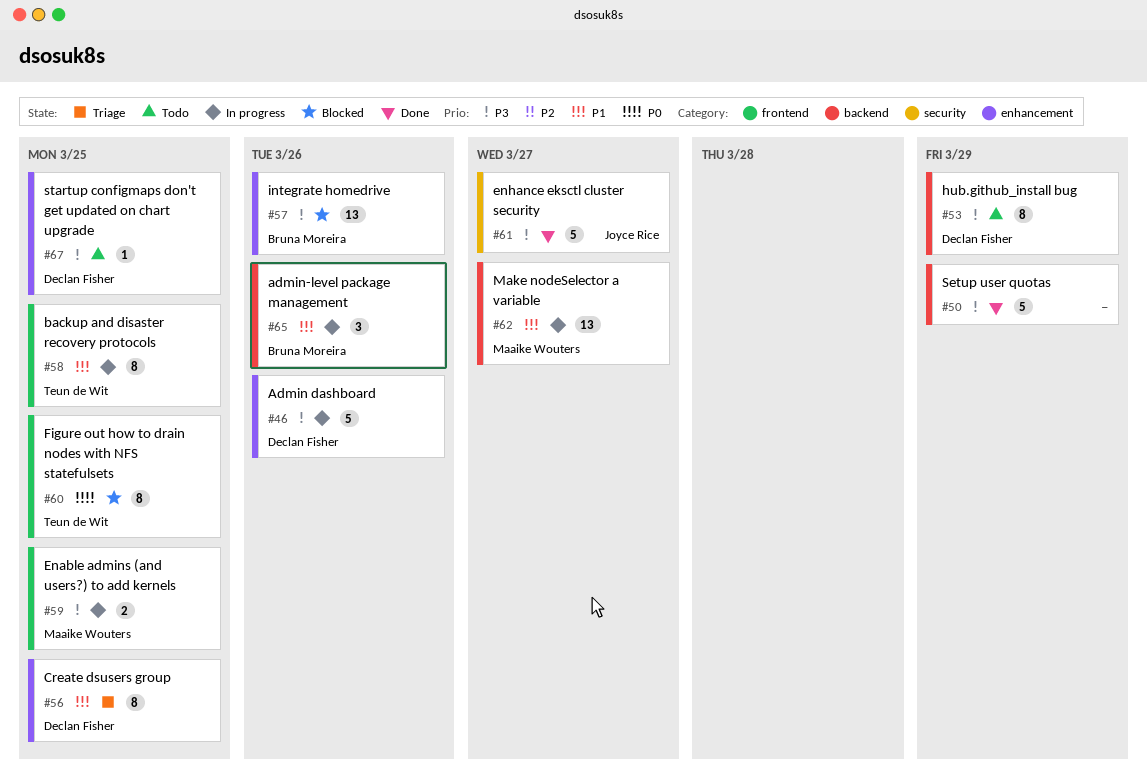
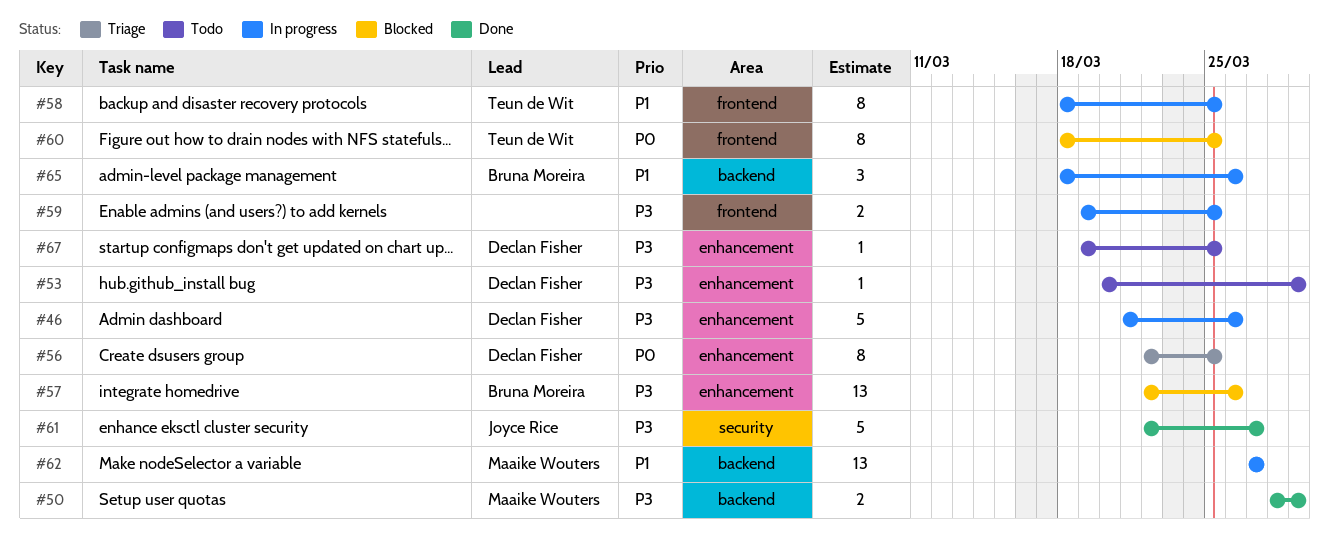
#50, owner: none -> Maaike Wouters
#50, estimate: 5 -> 2
#53, label: backend -> enhancement
#53, estimate: 8 -> 1
#56, priority: P1 -> P0
#59, owner: Maaike Wouters -> none

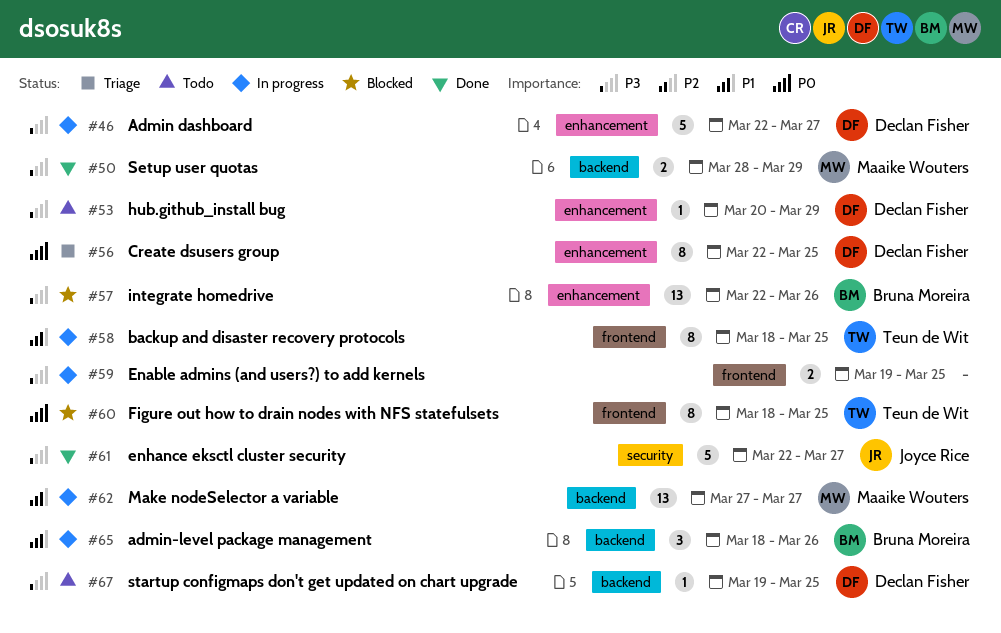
#46, start: Mar 21 -> Mar 22
#46, due: Mar 26 -> Mar 27
#67, label: enhancement -> backend

